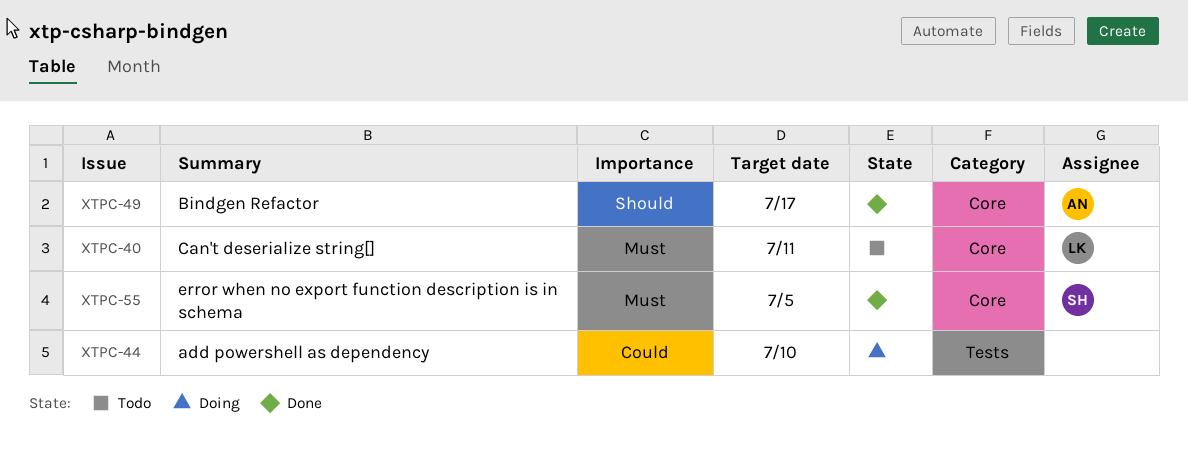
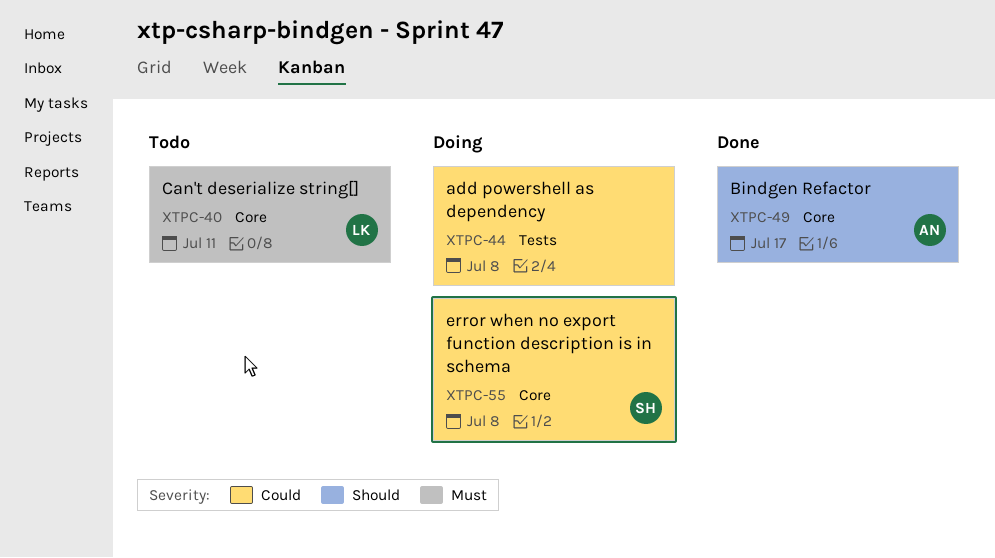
XTPC-44, due: Jul 10 -> Jul 8
XTPC-55, status: Done -> Doing
XTPC-55, priority: Must -> Could
XTPC-55, due: Jul 5 -> Jul 8

